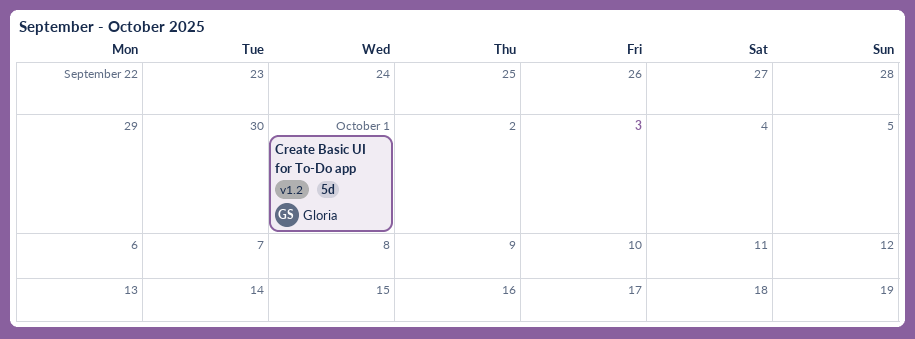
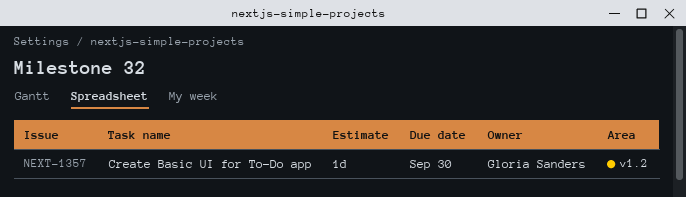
Create Basic UI for To-Do app, estimate: 5d -> 1d
Create Basic UI for To-Do app, due: Oct 1 -> Sep 30

